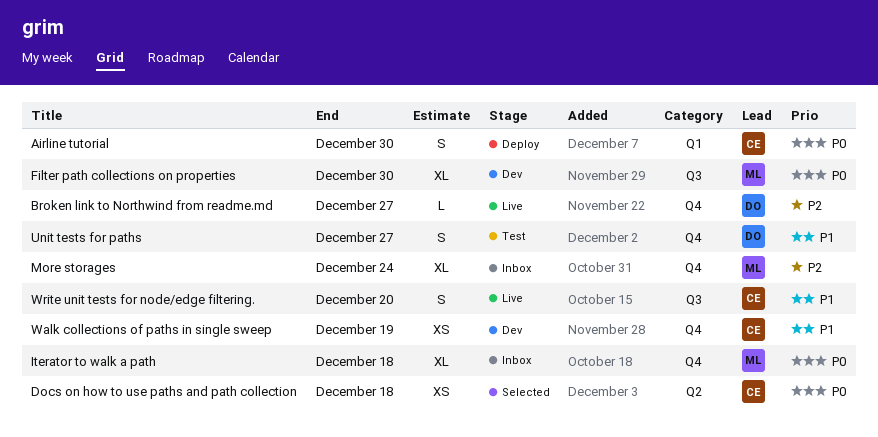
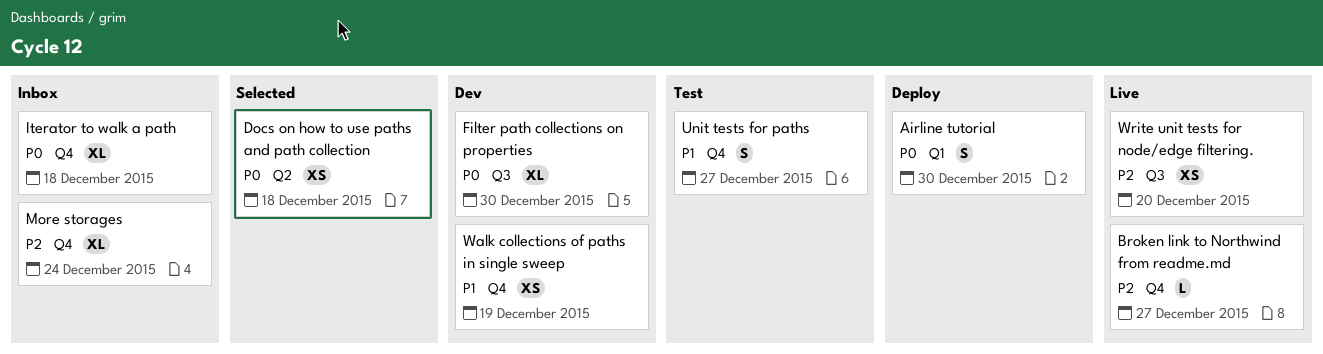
Write unit tests for node/edge filtering., priority: P1 -> P2
Write unit tests for node/edge filtering., estimate: S -> XS

